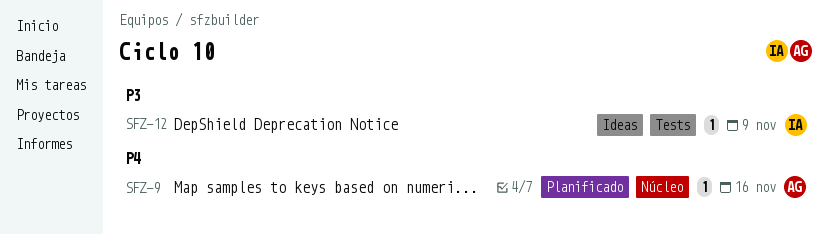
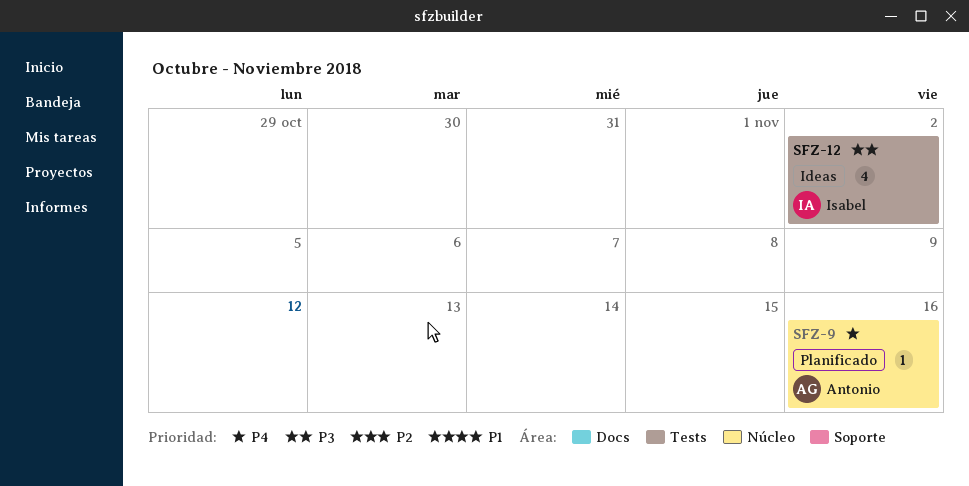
SFZ-12, estimate: 1 -> 4
SFZ-12, due: Nov 9 -> Nov 2

